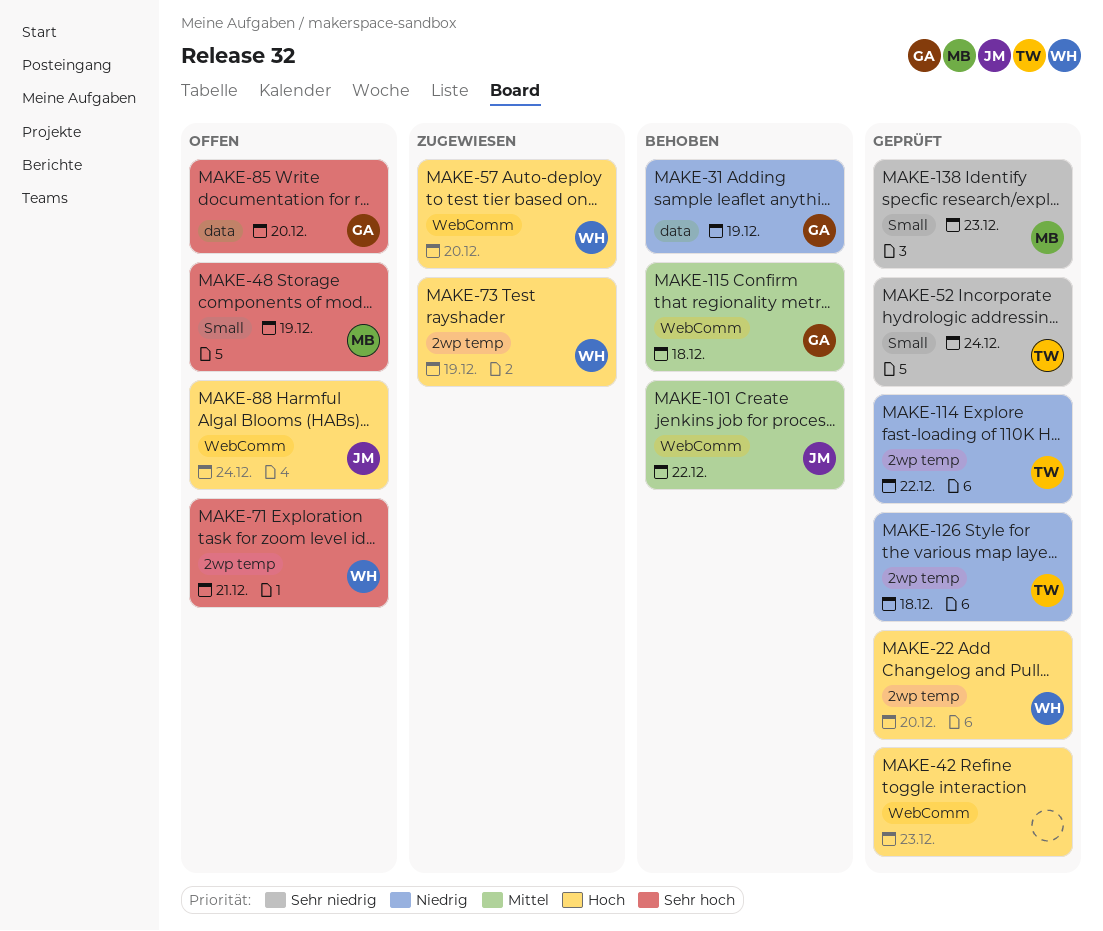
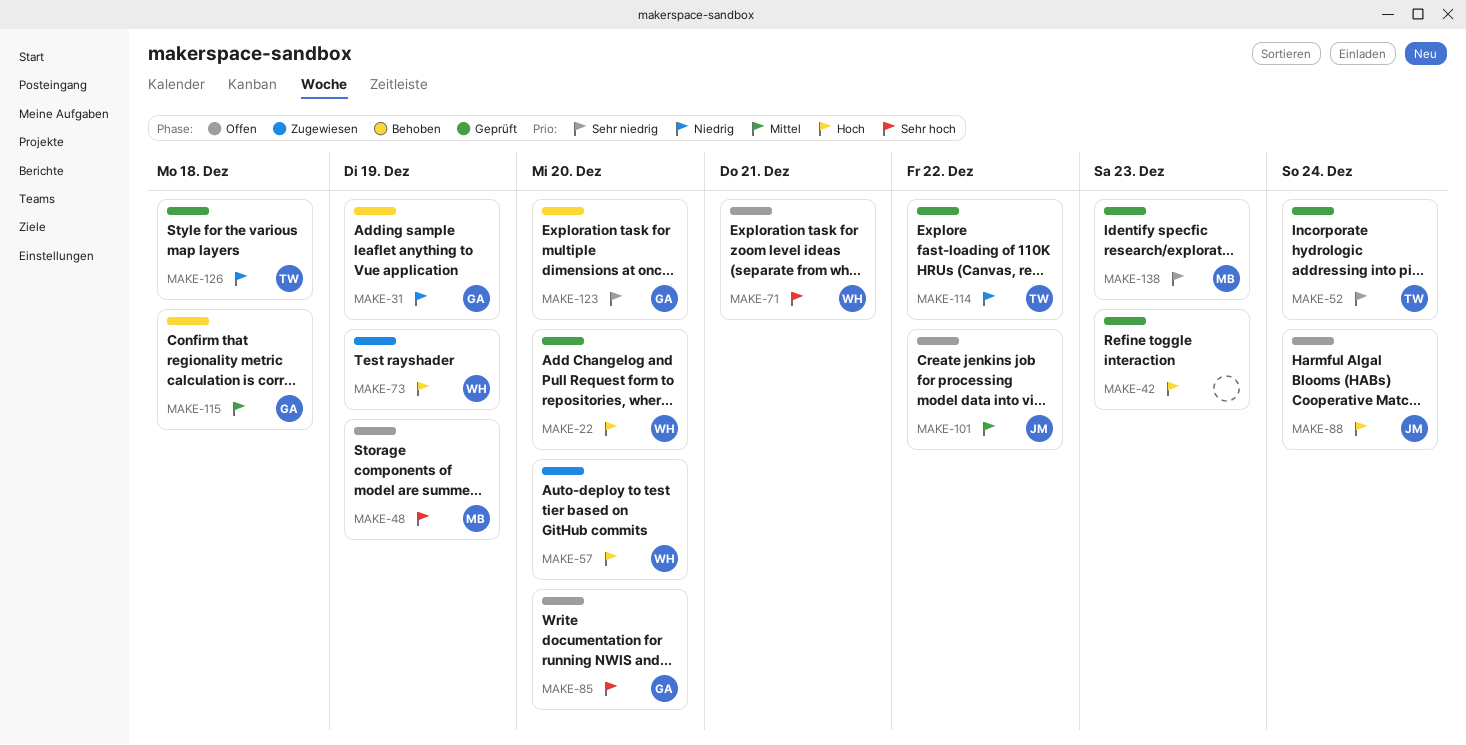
MAKE-101, status: Behoben -> Offen
MAKE-123: none -> present

